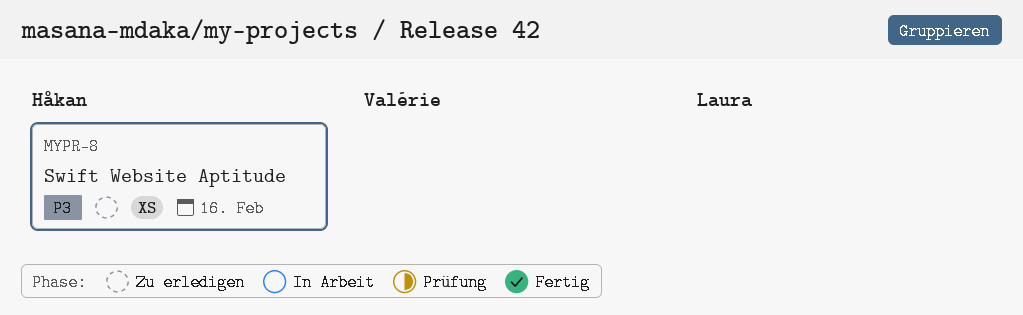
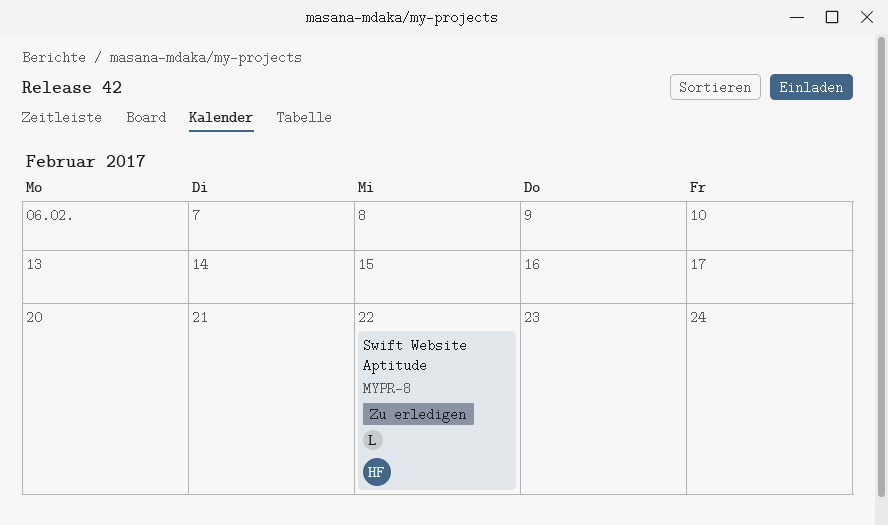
MYPR-8, estimate: XS -> L
MYPR-8, due: Feb 16 -> Feb 22

